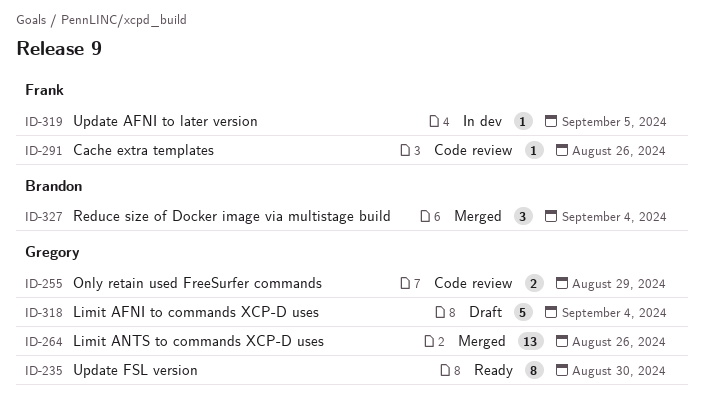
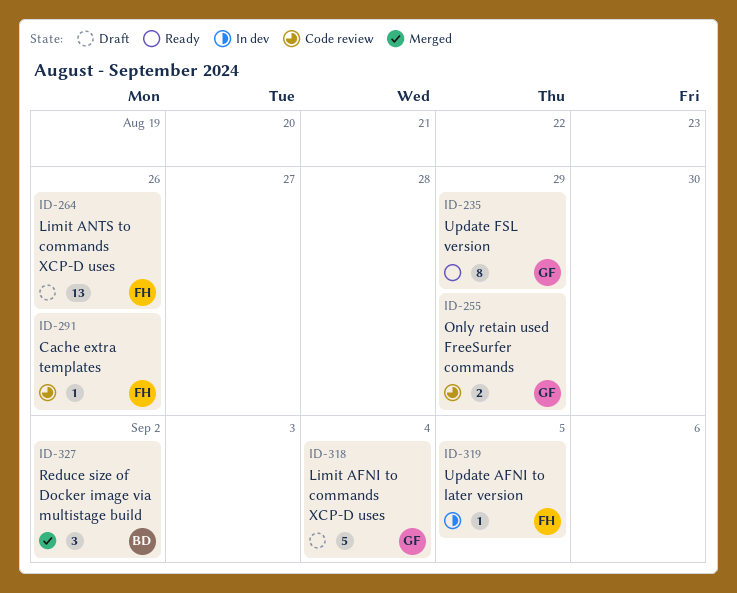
ID-235, due: Aug 30 -> Aug 29
ID-264, status: Merged -> Draft
ID-264, owner: Gregory -> Frank
ID-327, due: Sep 4 -> Sep 2

